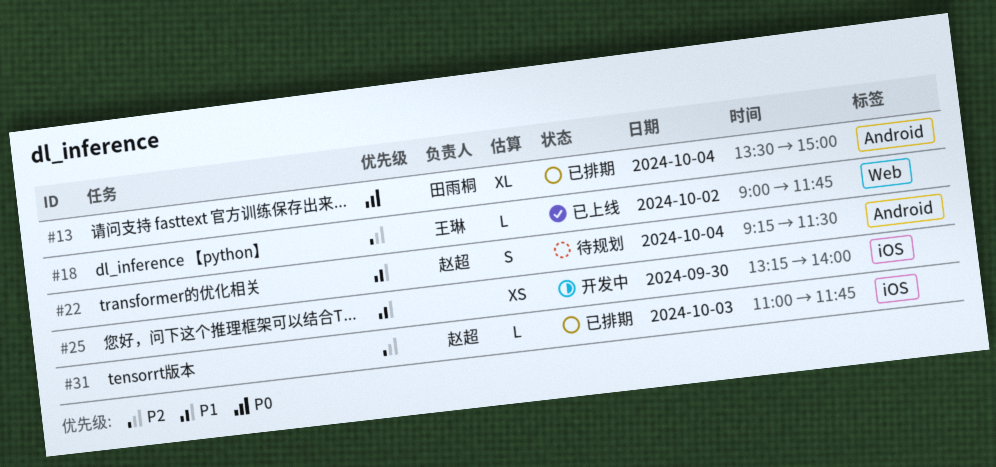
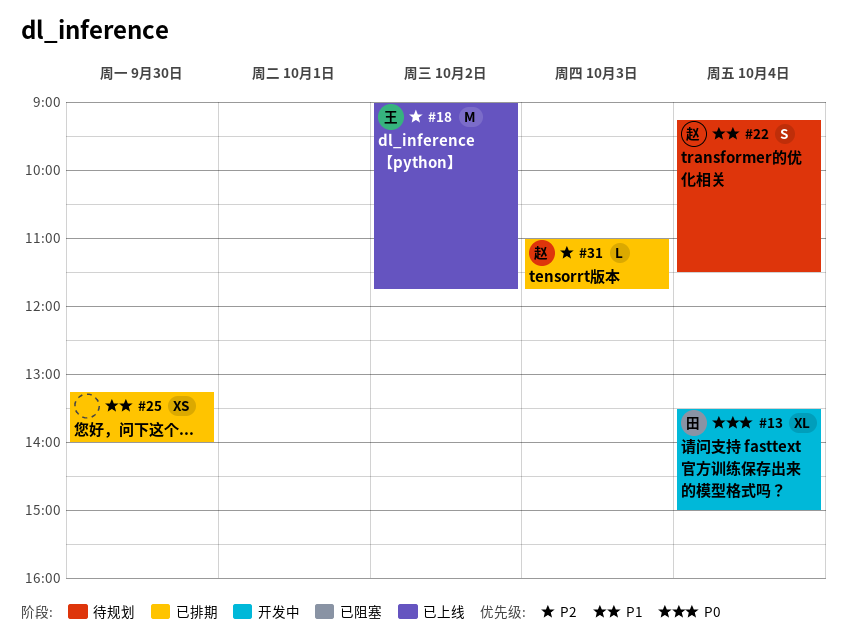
#13, status: 已排期 -> 开发中
#18, estimate: L -> M
#25, status: 开发中 -> 已排期

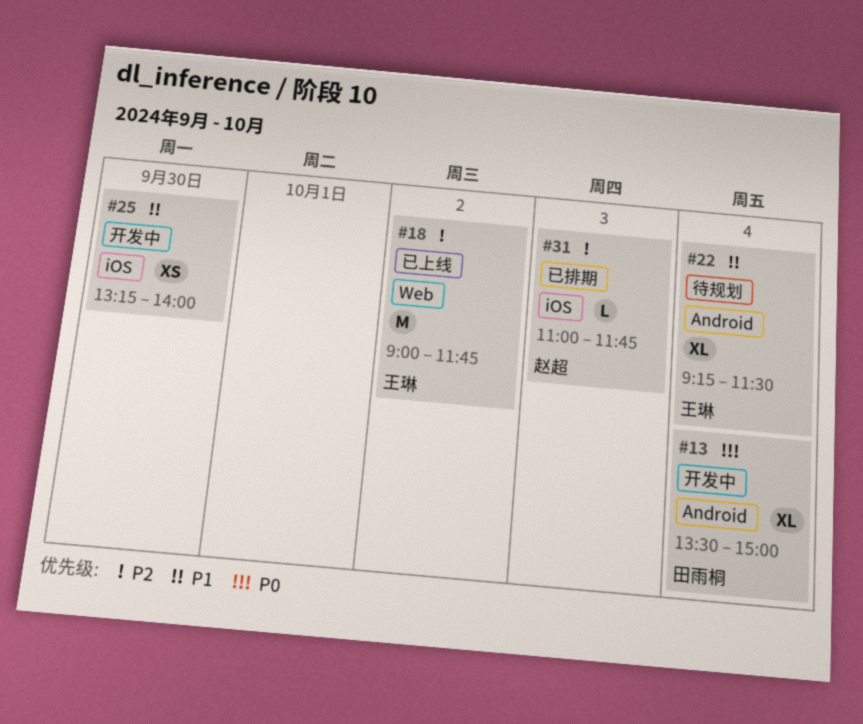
#22, owner: 赵超 -> 王琳
#22, estimate: S -> XL
#25, status: 已排期 -> 开发中

